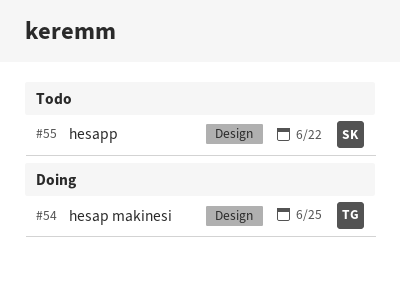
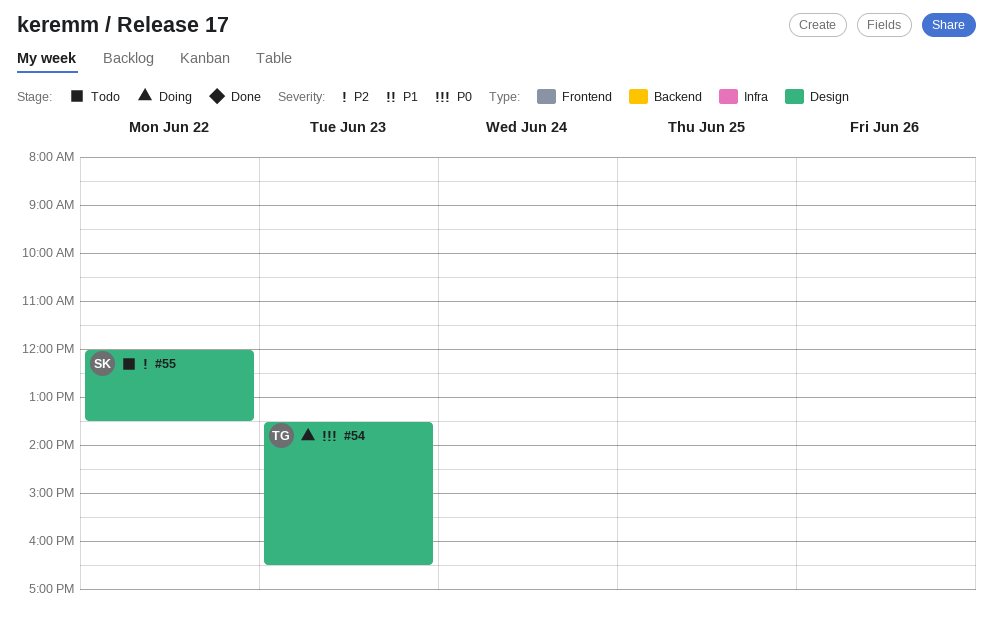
#54, day: Jun 25 -> Jun 23

